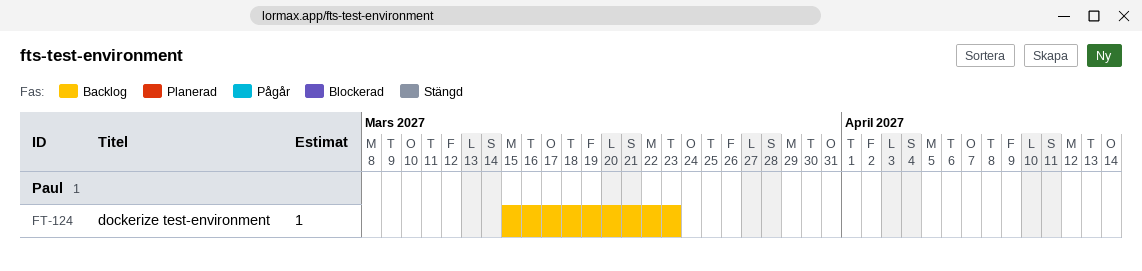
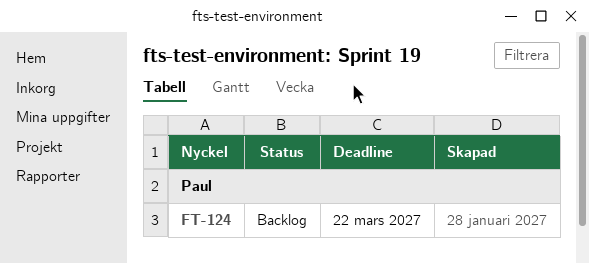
FT-124, due: Mar 23 -> Mar 22

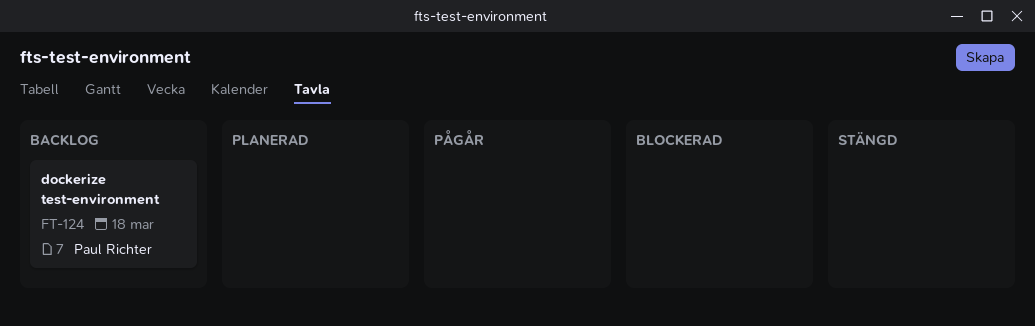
FT-124, due: Mar 22 -> Mar 18

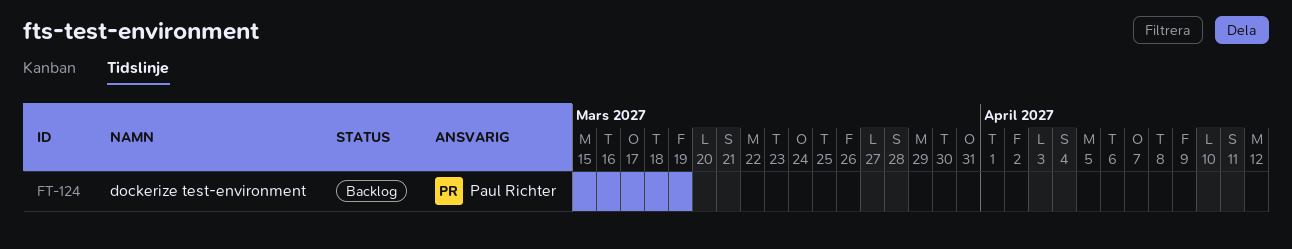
FT-124, due: Mar 18 -> Mar 19

